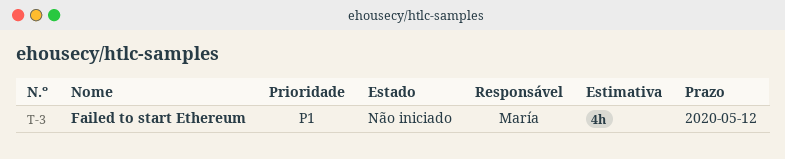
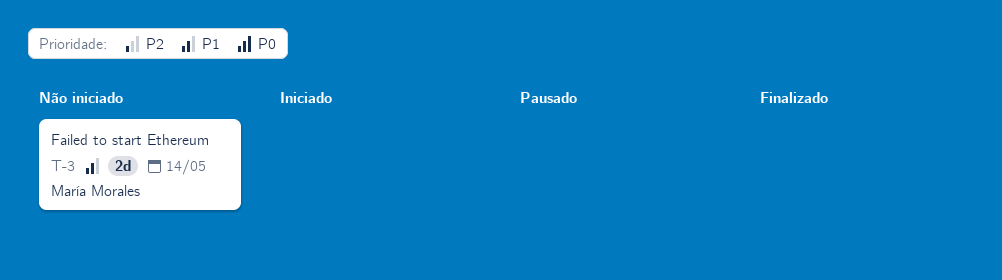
T-3, estimate: 4h -> 2d
T-3, due: May 12 -> May 14

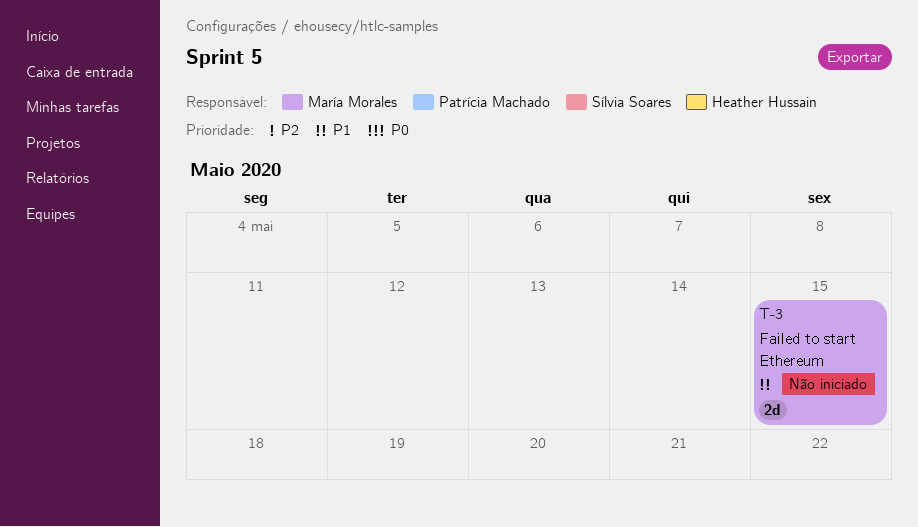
T-3, due: May 14 -> May 15

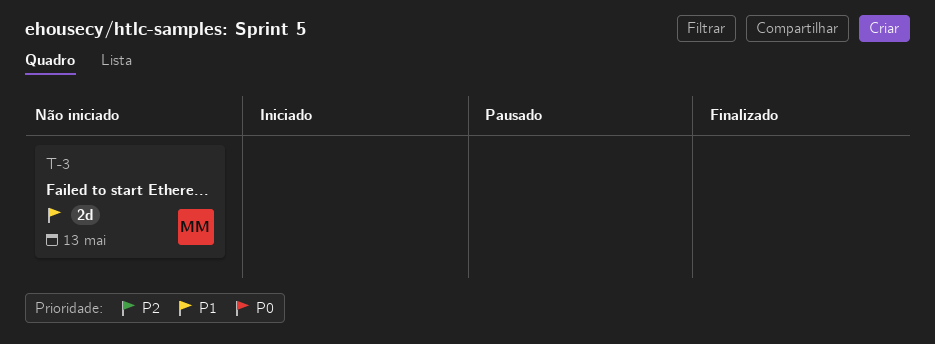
T-3, due: May 15 -> May 13

